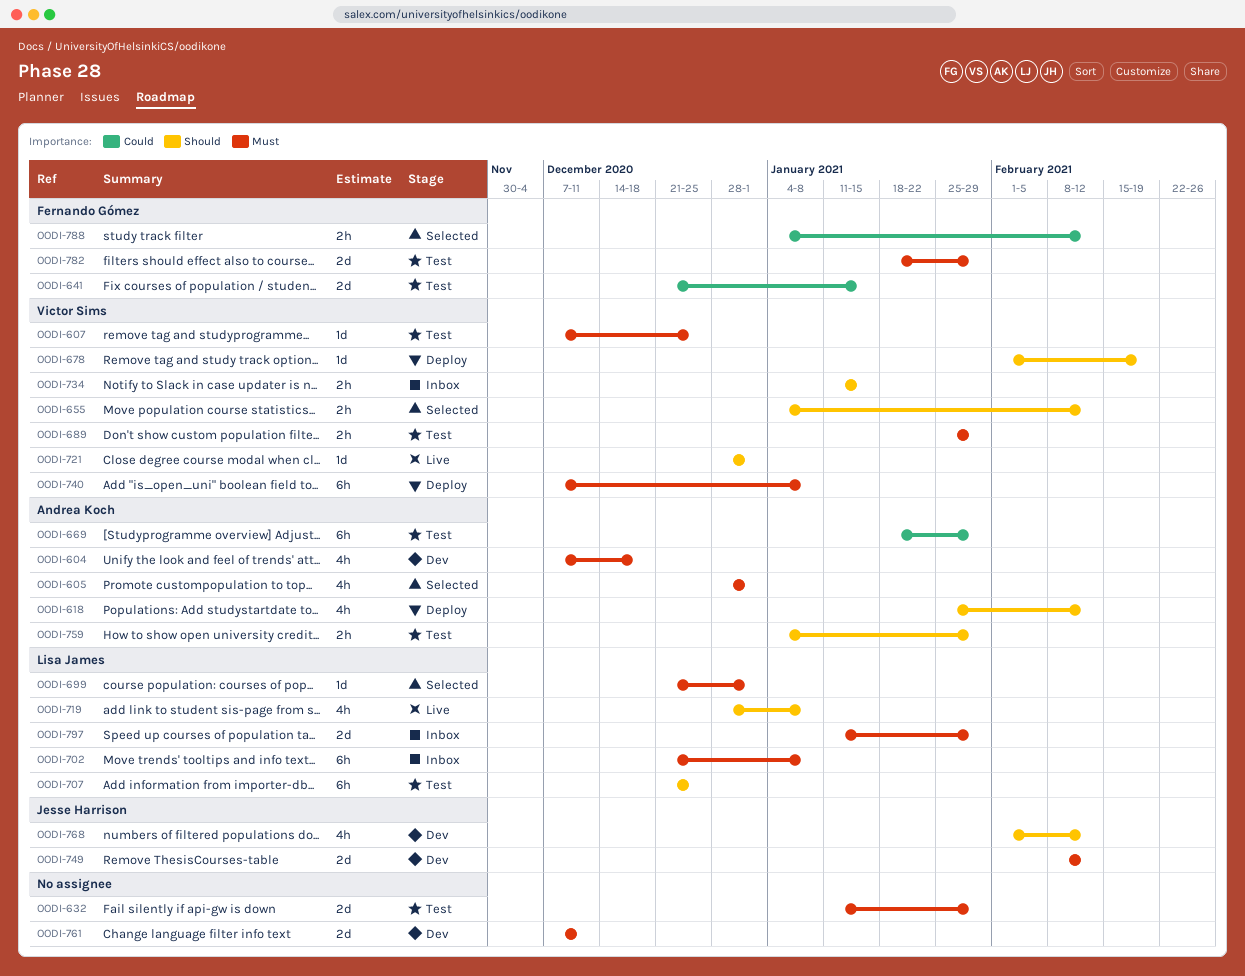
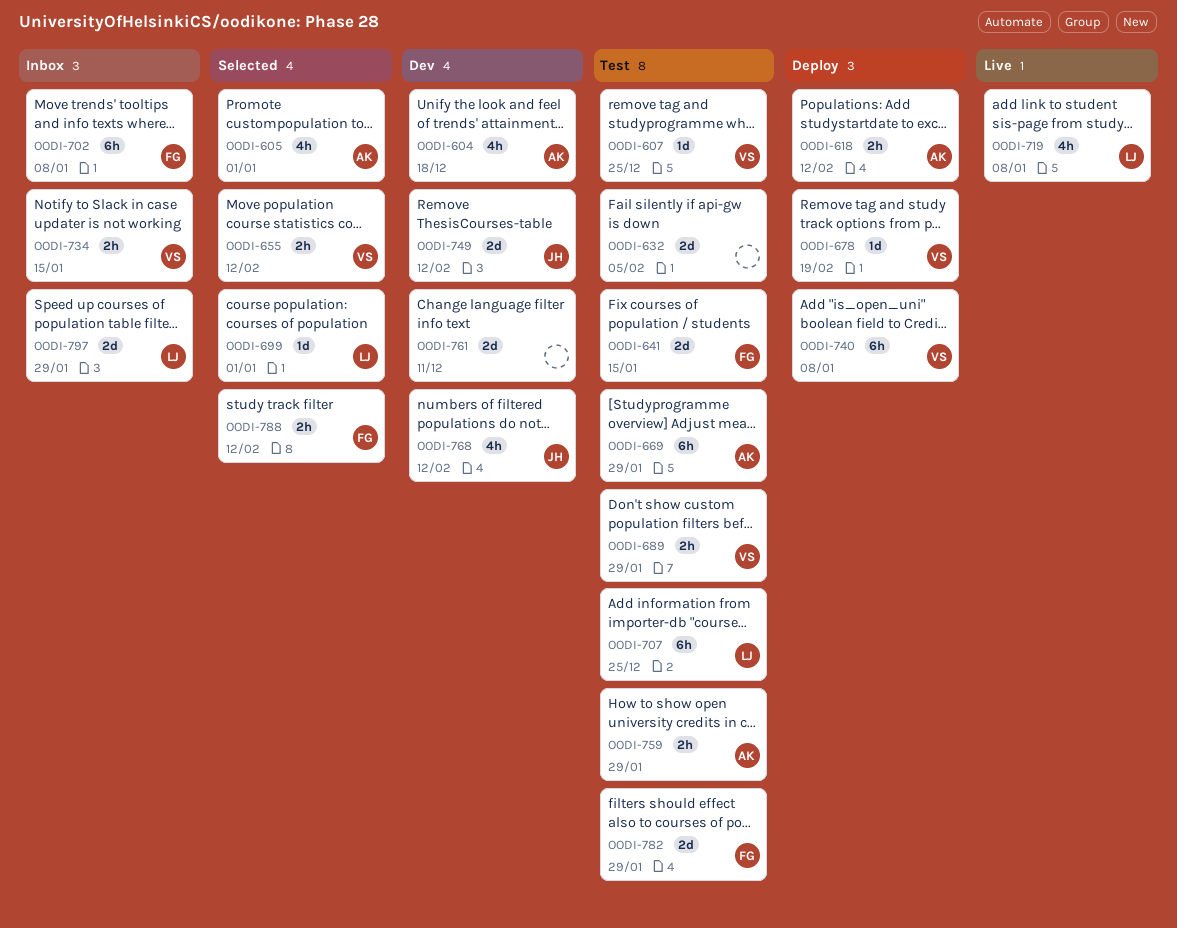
OODI-618, estimate: 4h -> 2h
OODI-632, due: Jan 29 -> Feb 5
OODI-702, owner: Lisa James -> Fernando Gómez
OODI-721: present -> none

